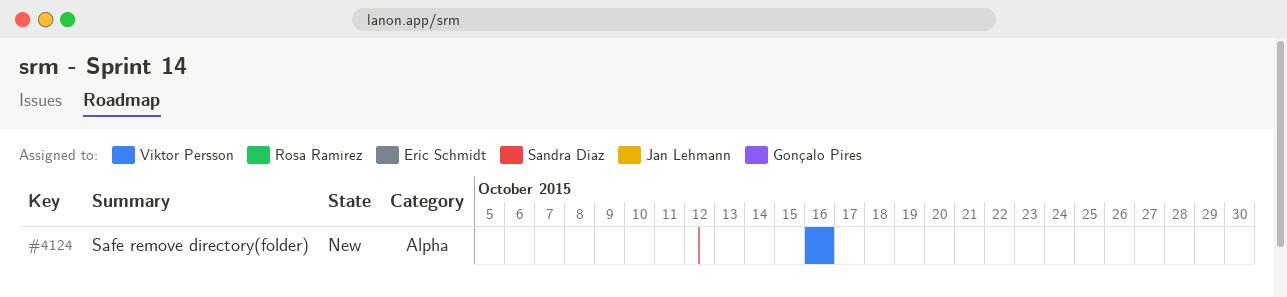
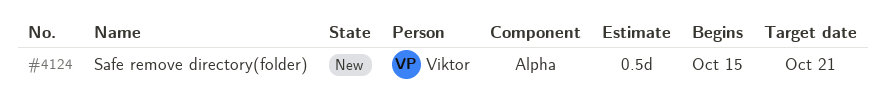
#4124, start: Oct 16 -> Oct 15
#4124, due: Oct 16 -> Oct 21

